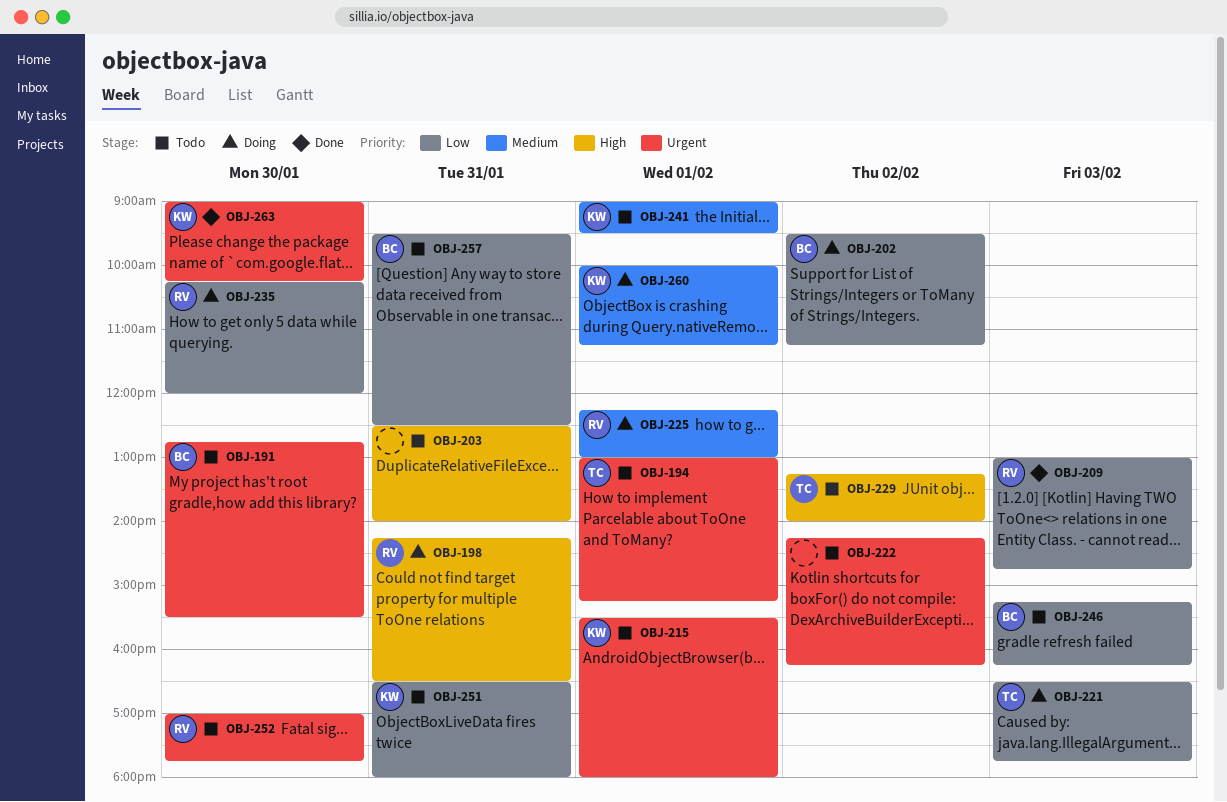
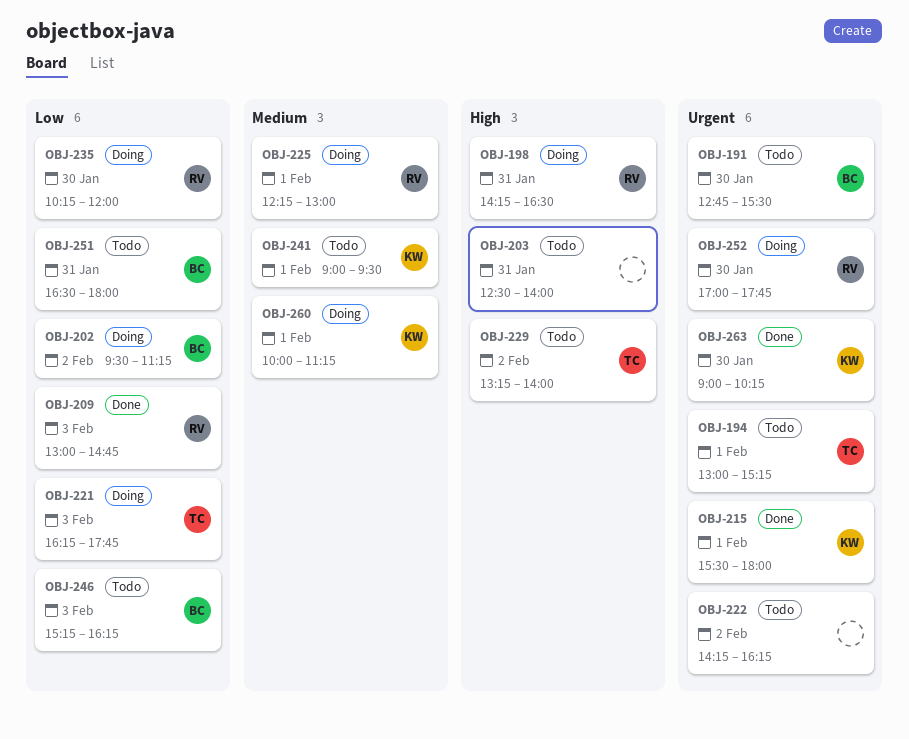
OBJ-215, status: Todo -> Done
OBJ-221, begins: 16:30 -> 16:15
OBJ-251, owner: KW -> BC
OBJ-252, status: Todo -> Doing
OBJ-257: present -> none

